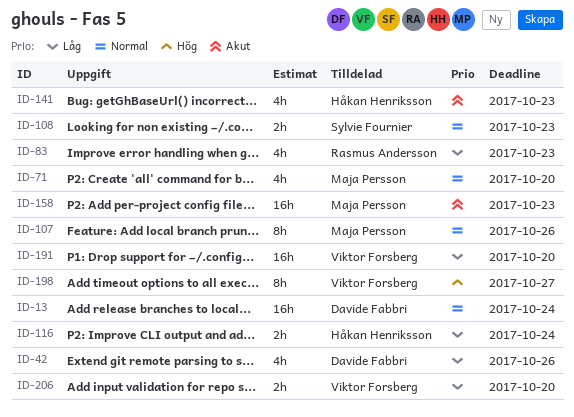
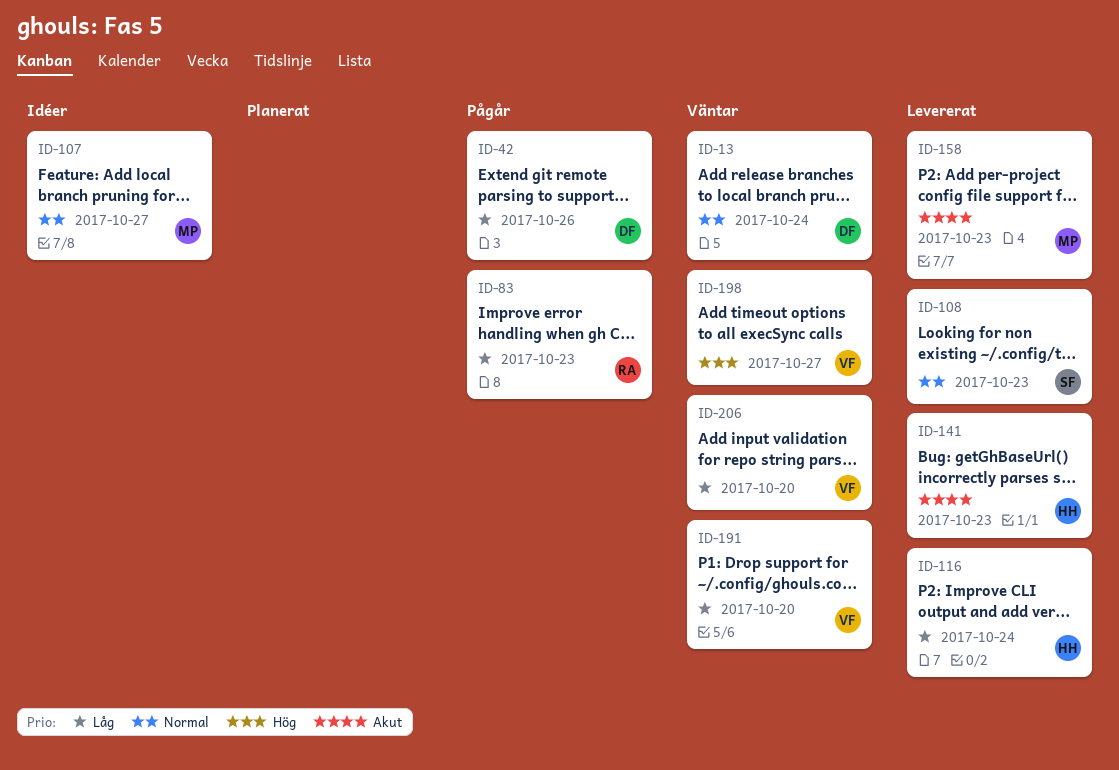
ID-71: present -> none
ID-107, due: Oct 26 -> Oct 27

